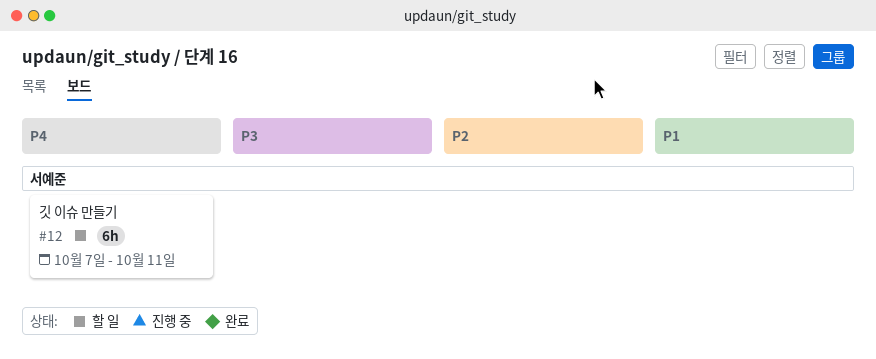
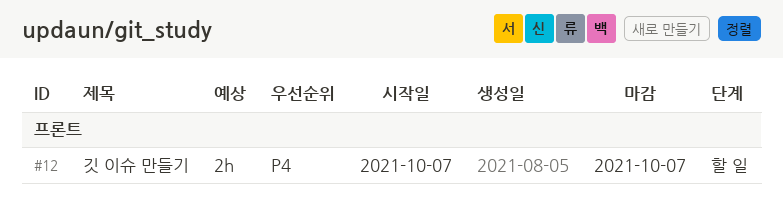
#12, estimate: 6h -> 2h
#12, due: Oct 11 -> Oct 7

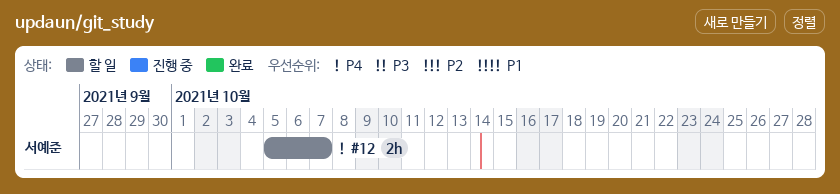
#12, start: Oct 7 -> Oct 5

